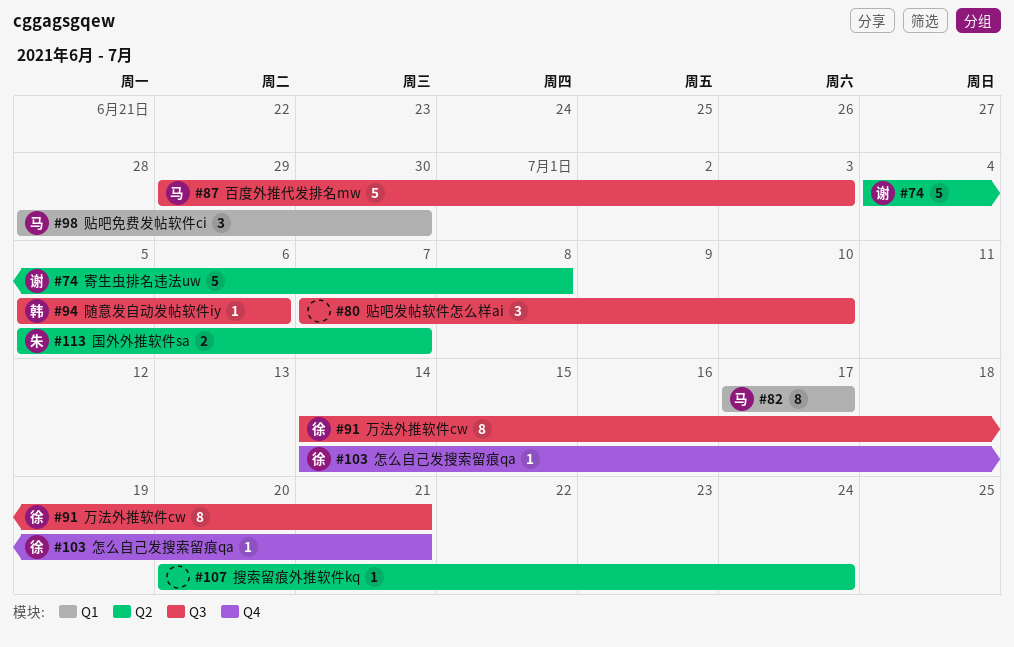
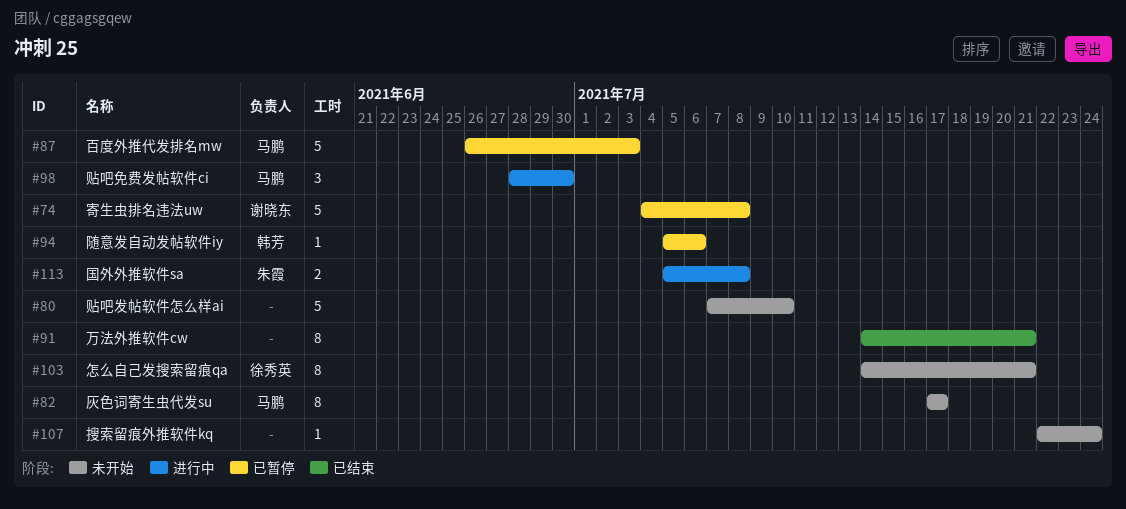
#80, estimate: 3 -> 5
#87, start: Jun 29 -> Jun 26
#91, owner: 徐秀英 -> none
#103, estimate: 1 -> 8
#107, start: Jul 20 -> Jul 22
#113, due: Jul 7 -> Jul 8

